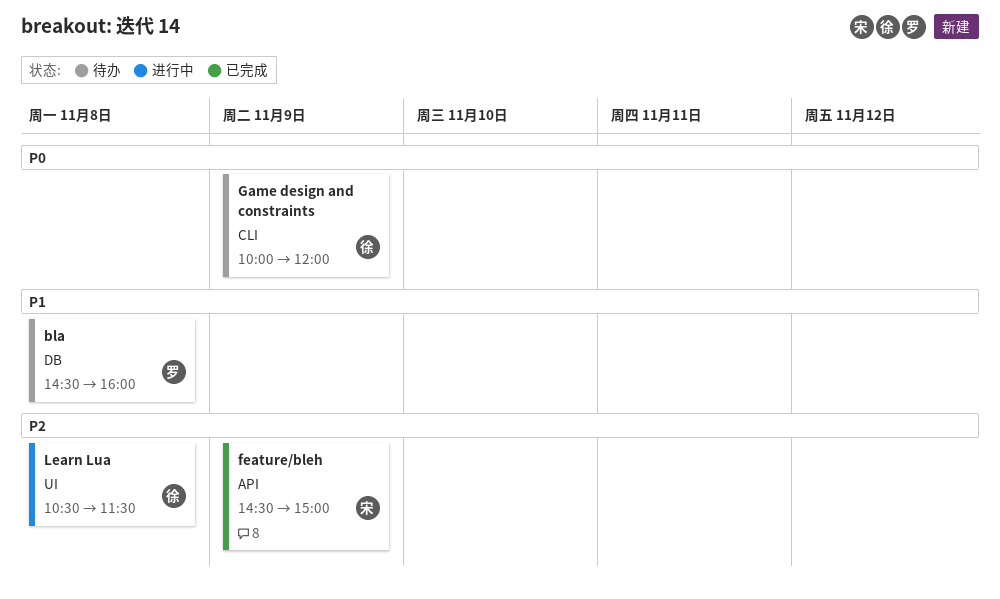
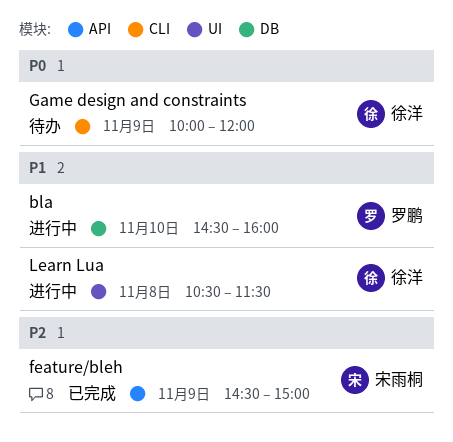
bla, status: 待办 -> 进行中
bla, day: Nov 8 -> Nov 10
Learn Lua, priority: P2 -> P1

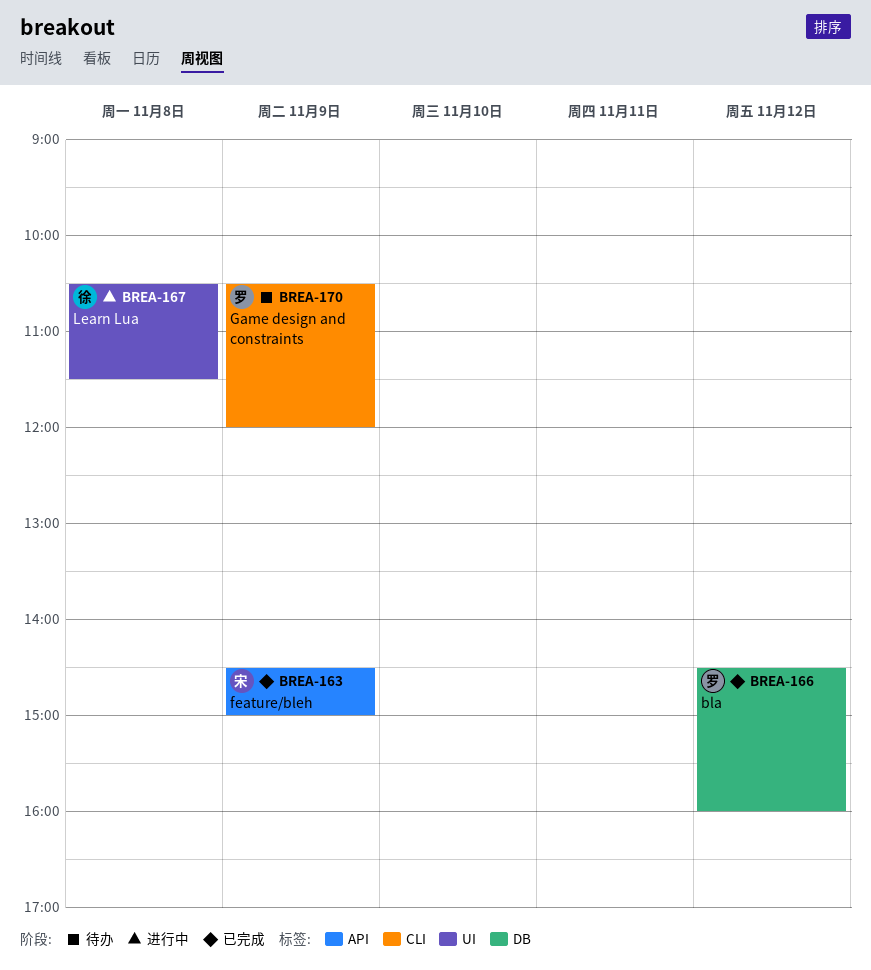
bla, status: 进行中 -> 已完成
bla, day: Nov 10 -> Nov 12
Game design and constraints, owner: 徐洋 -> 罗鹏
Game design and constraints, begins: 10:00 -> 10:30

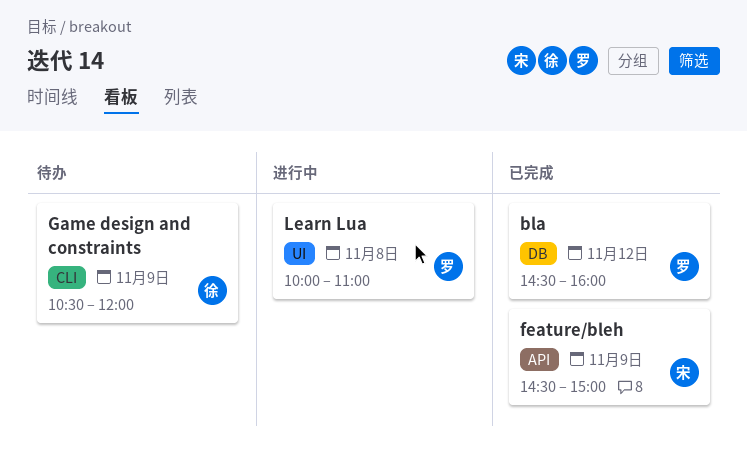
Game design and constraints, owner: 罗 -> 徐
Learn Lua, owner: 徐 -> 罗
Learn Lua, begins: 10:30 -> 10:00
Learn Lua, ends: 11:30 -> 11:00

